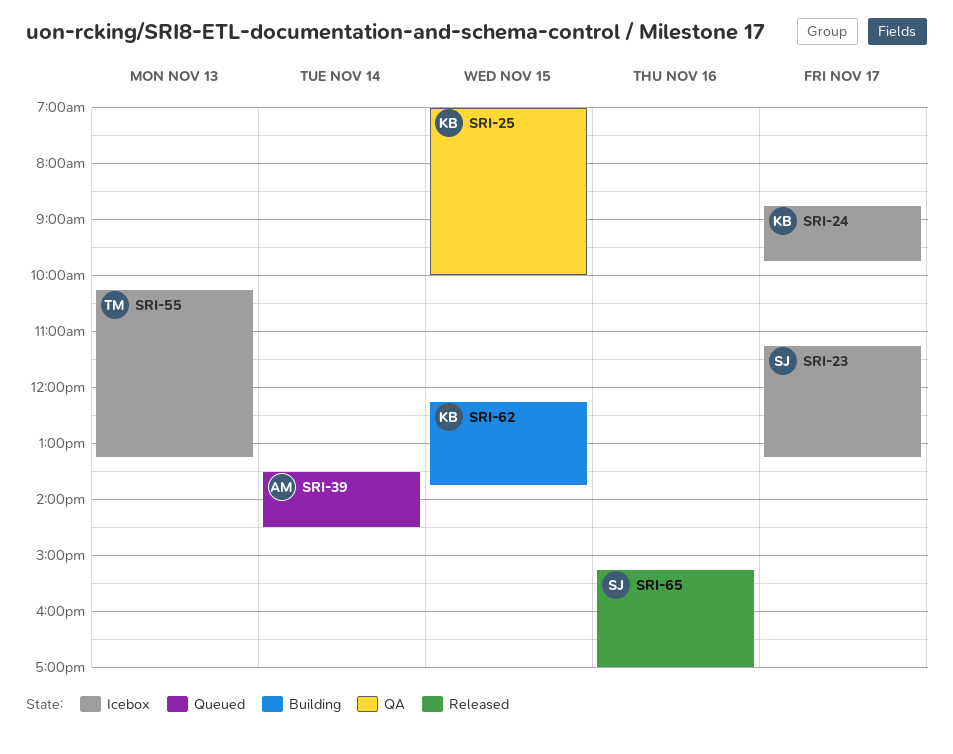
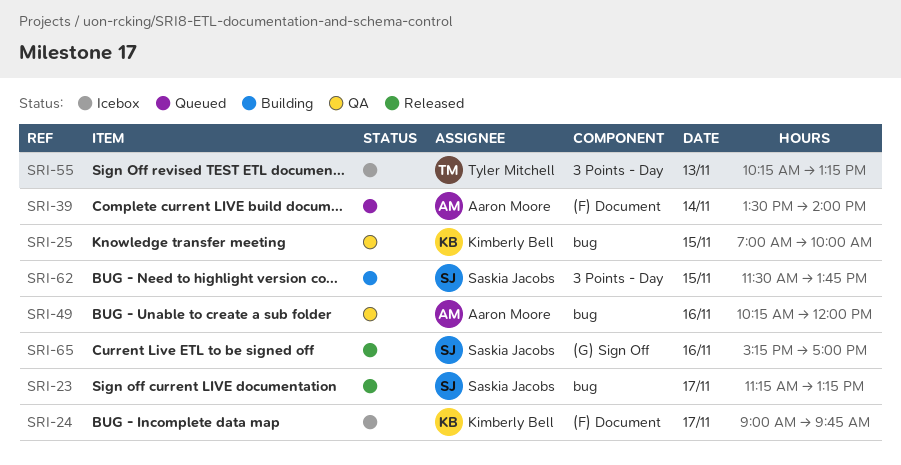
SRI-23, status: Icebox -> Released
SRI-24, begins: 08:45 -> 09:00
SRI-39, ends: 14:30 -> 14:00
SRI-49: none -> present
SRI-62, owner: Kimberly Bell -> Saskia Jacobs
SRI-62, begins: 12:15 -> 11:30

